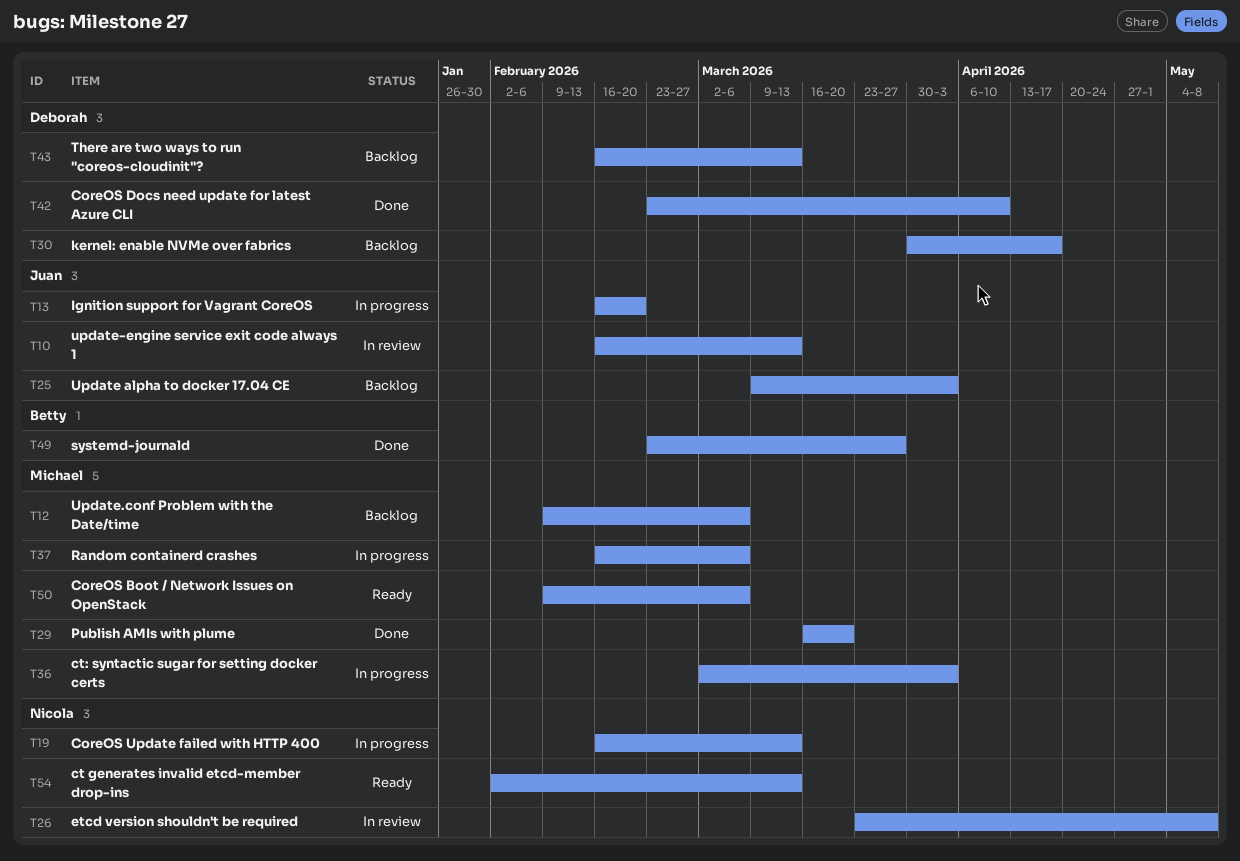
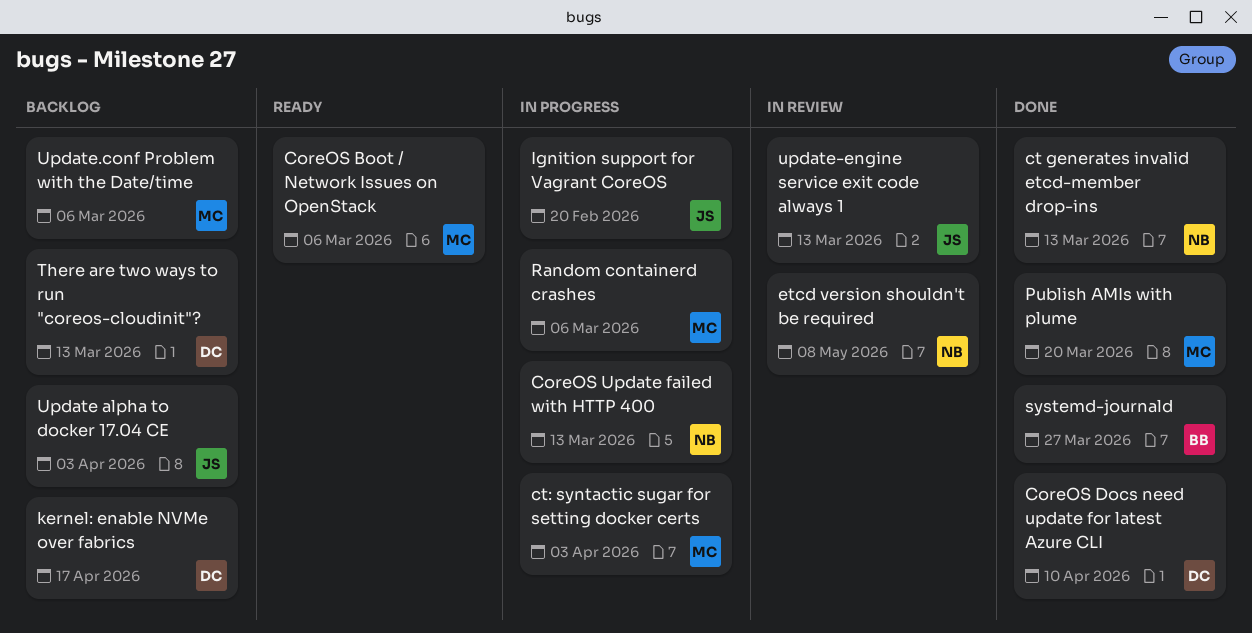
ct generates invalid etcd-member drop-ins, status: Ready -> Done

